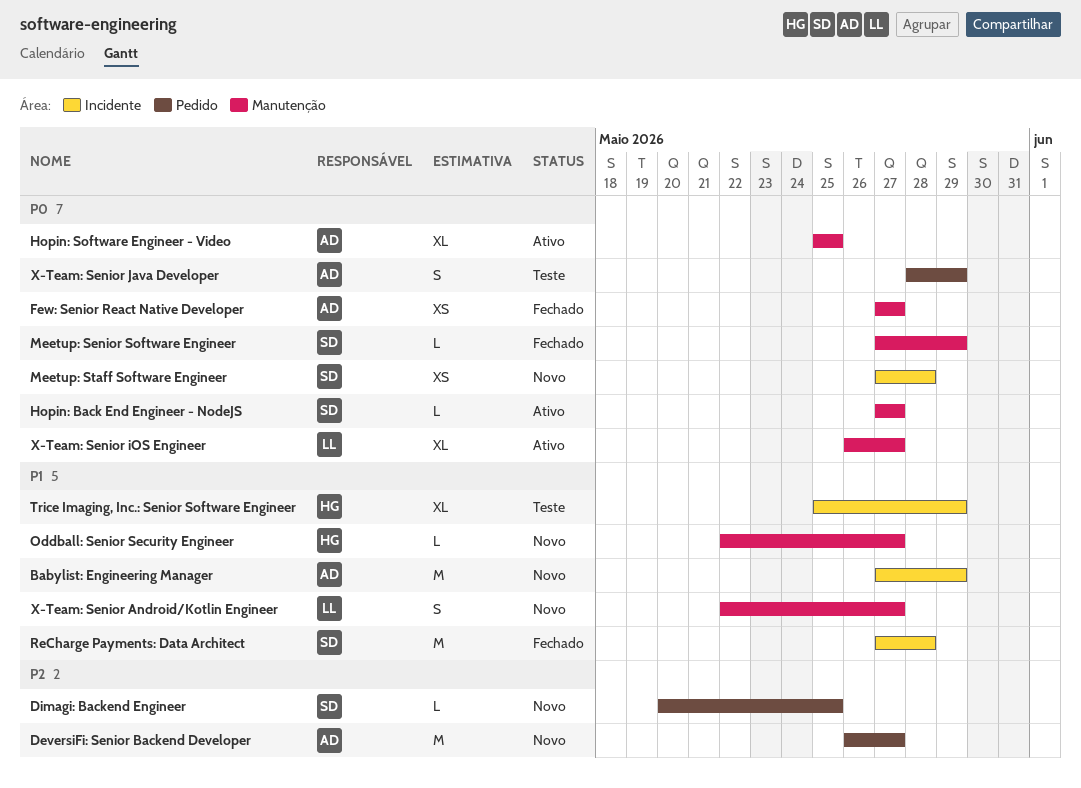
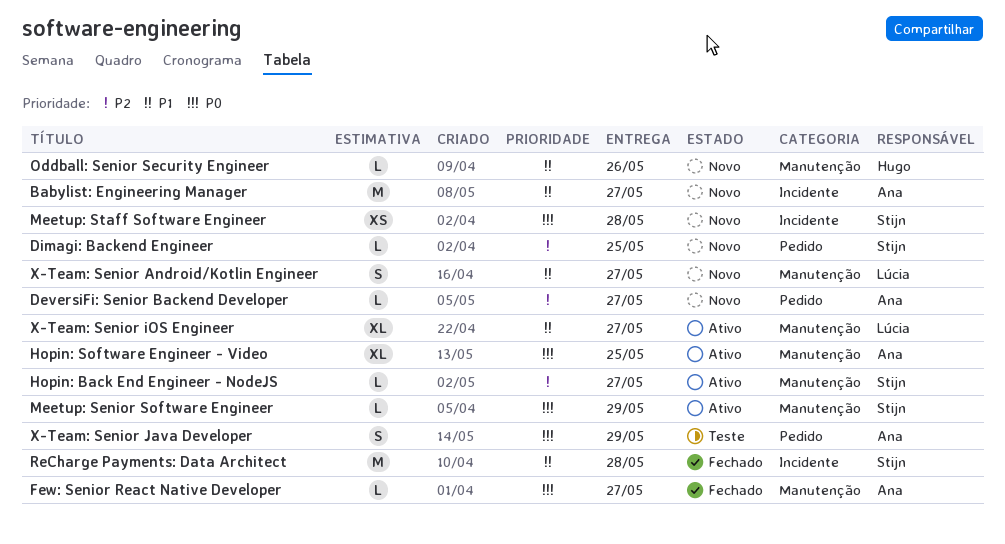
Babylist: Engineering Manager, due: May 29 -> May 27
DeversiFi: Senior Backend Developer, estimate: M -> L
Few: Senior React Native Developer, estimate: XS -> L
Hopin: Back End Engineer - NodeJS, priority: P0 -> P2
Meetup: Senior Software Engineer, status: Fechado -> Ativo
Oddball: Senior Security Engineer, due: May 27 -> May 26
Trice Imaging, Inc.: Senior Software Engineer: present -> none
X-Team: Senior iOS Engineer, priority: P0 -> P1

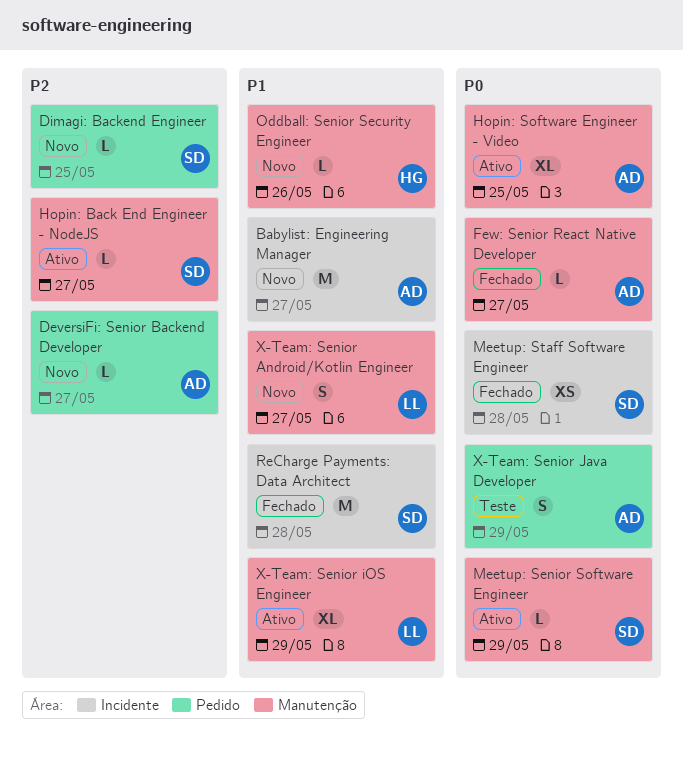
Meetup: Staff Software Engineer, status: Novo -> Fechado
X-Team: Senior iOS Engineer, due: May 27 -> May 29

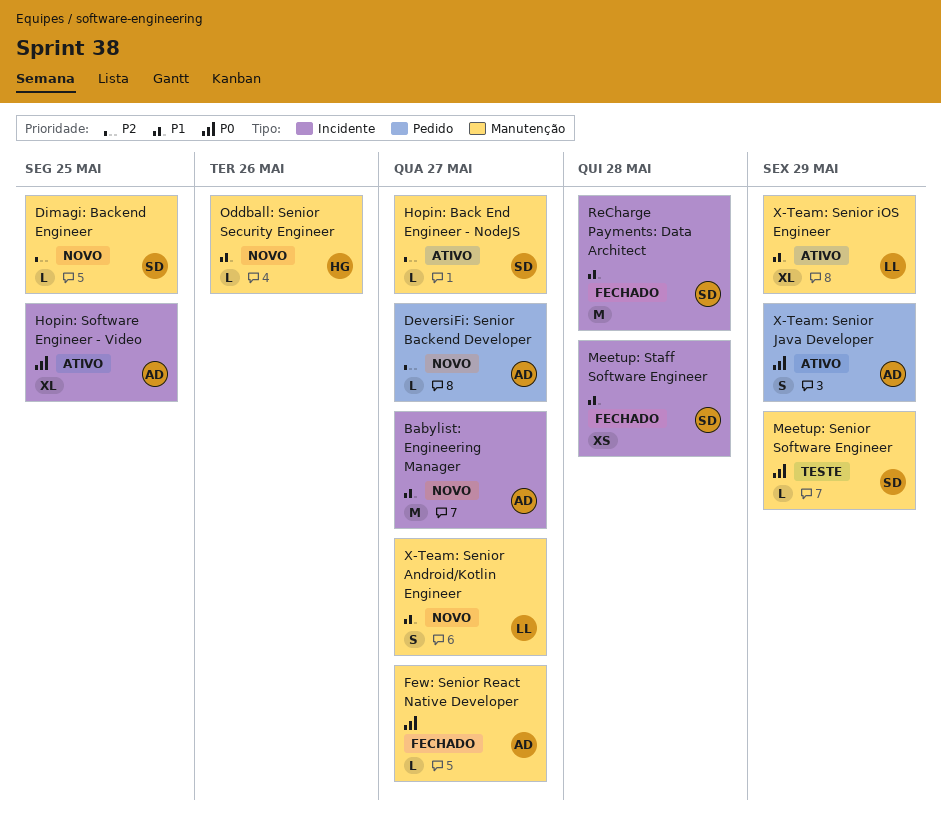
Dimagi: Backend Engineer, label: Pedido -> Manutenção
Hopin: Software Engineer - Video, label: Manutenção -> Incidente
Meetup: Senior Software Engineer, status: Ativo -> Teste
Meetup: Staff Software Engineer, priority: P0 -> P1
X-Team: Senior Java Developer, status: Teste -> Ativo

